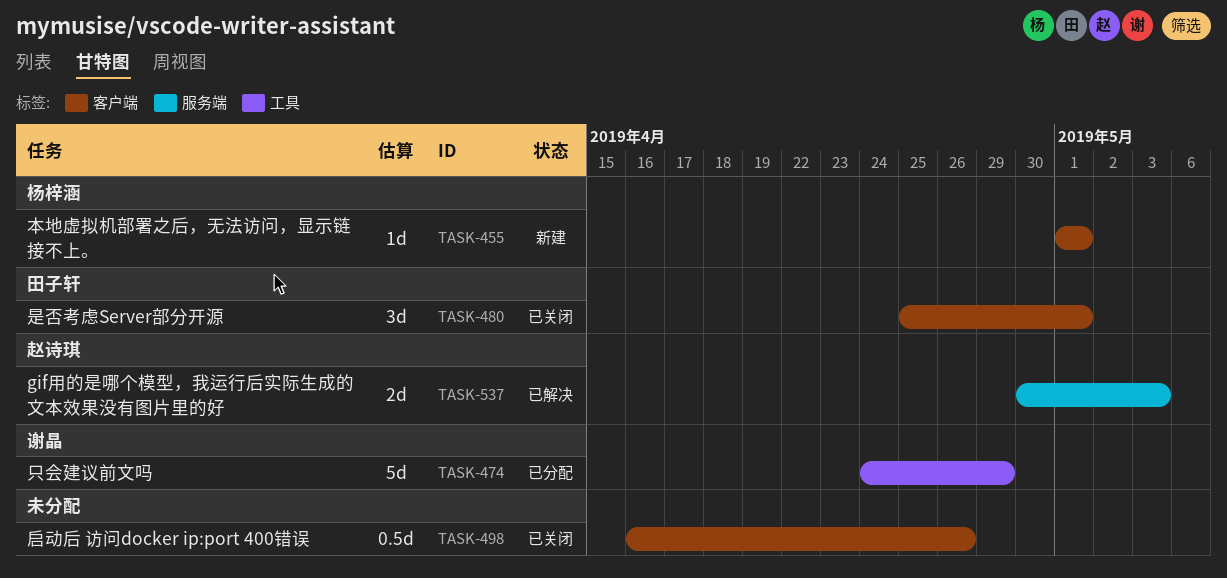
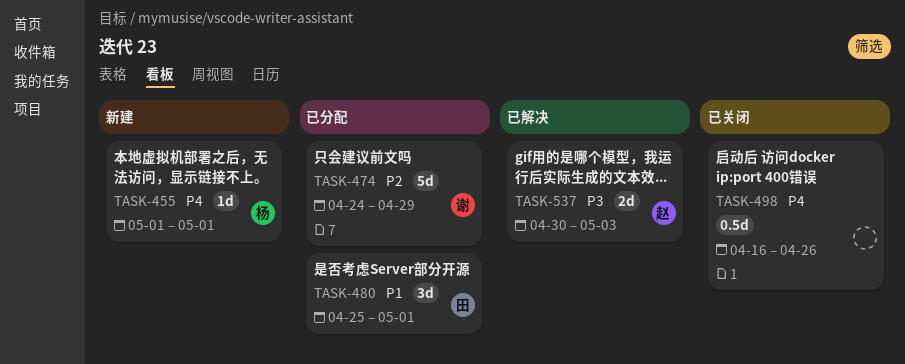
TASK-480, status: 已关闭 -> 已分配

